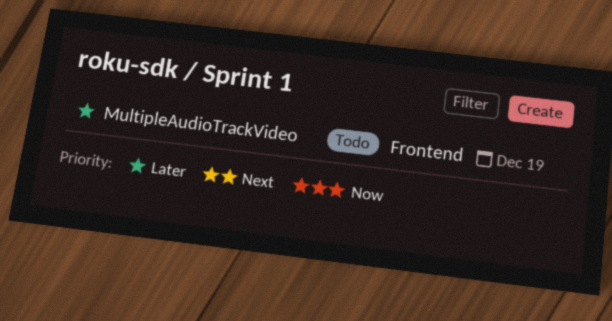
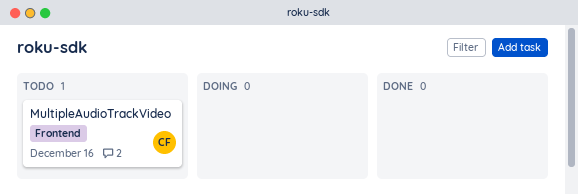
MultipleAudioTrackVideo, due: Dec 19 -> Dec 16

